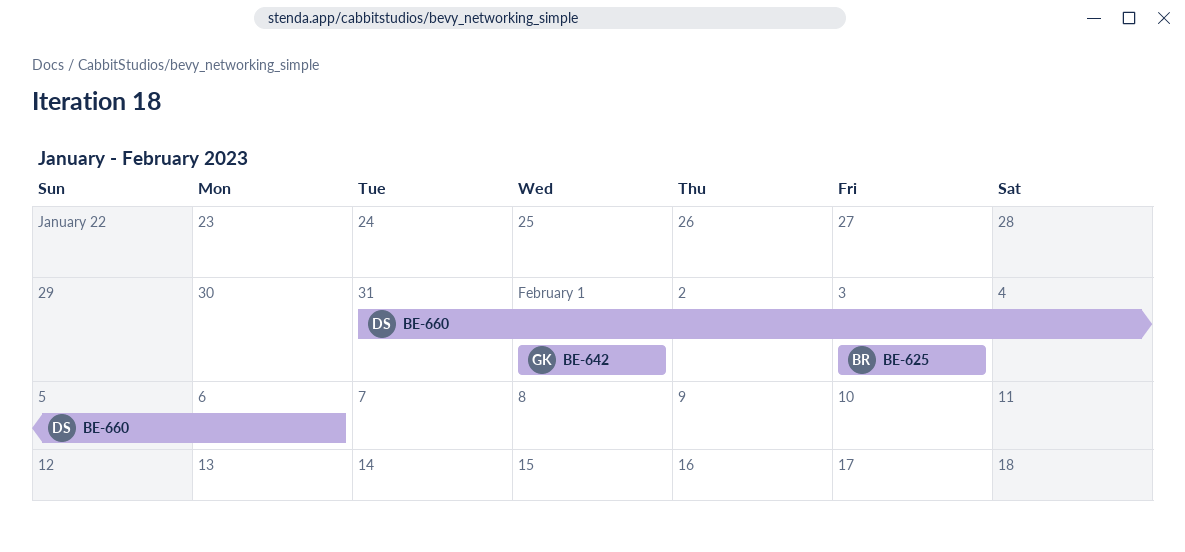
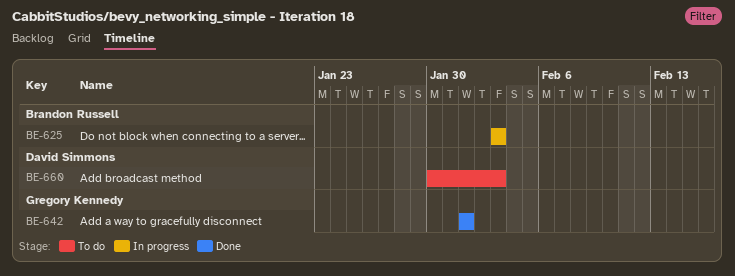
BE-660, start: Jan 31 -> Jan 30
BE-660, due: Feb 6 -> Feb 3

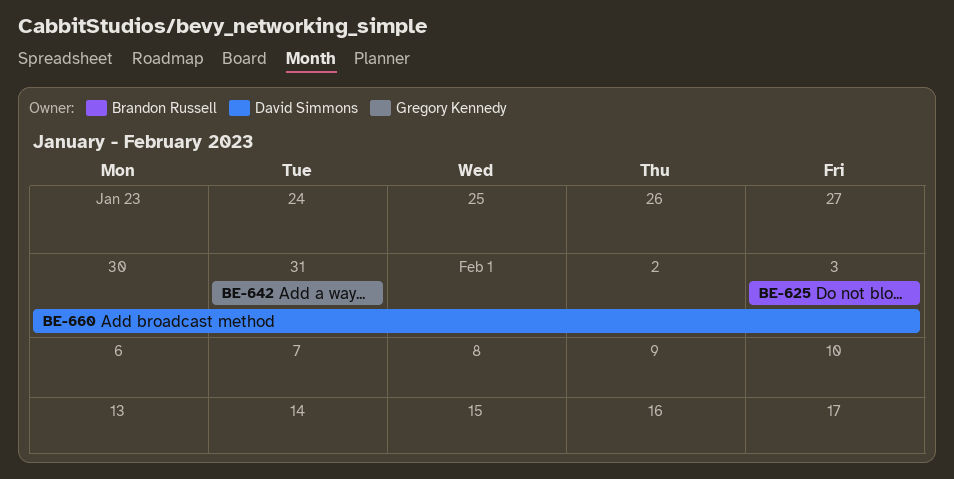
BE-642, start: Feb 1 -> Jan 31
BE-642, due: Feb 1 -> Jan 31

